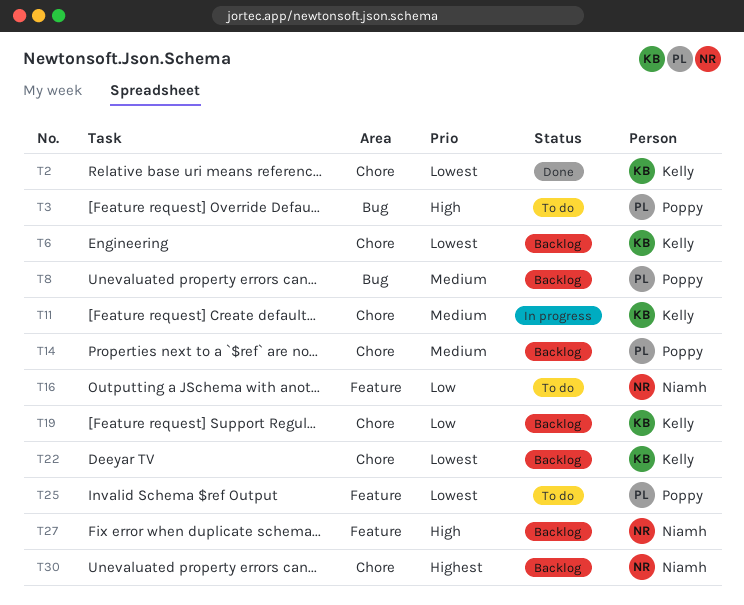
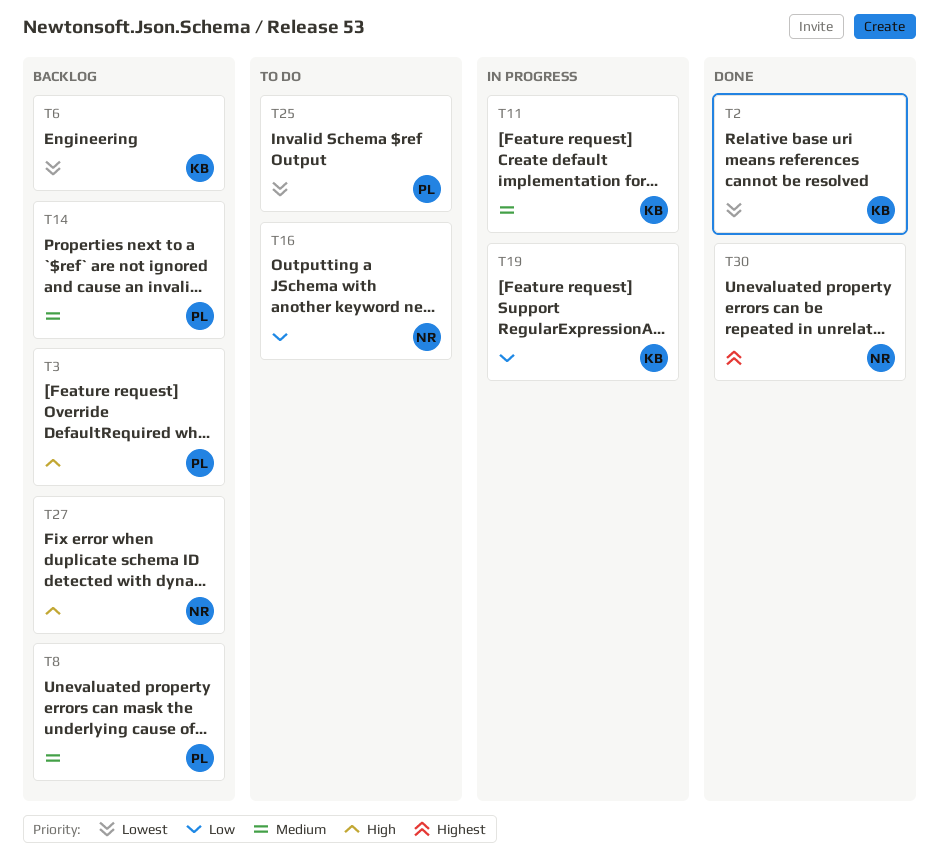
T3, status: To do -> Backlog
T19, status: Backlog -> In progress
T22: present -> none
T30, status: Backlog -> Done

